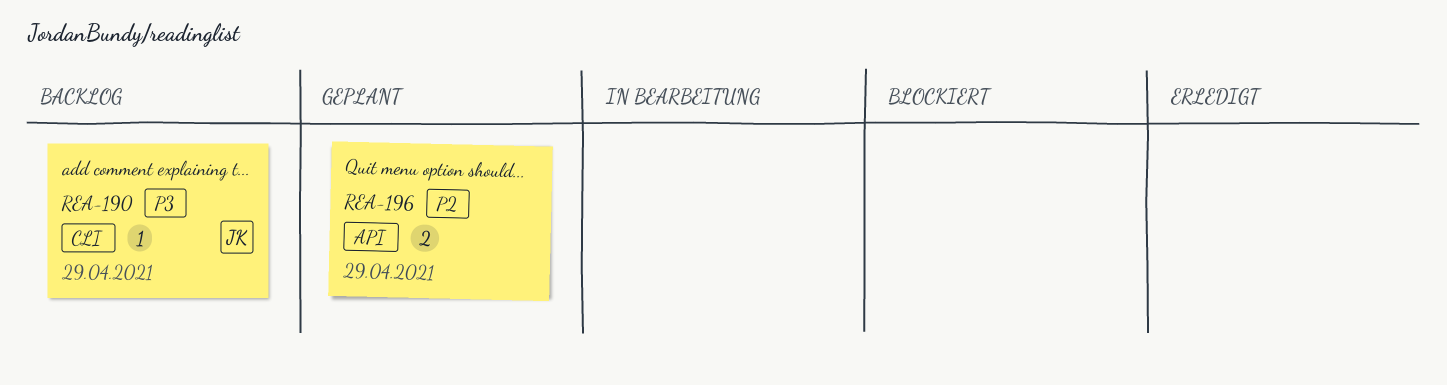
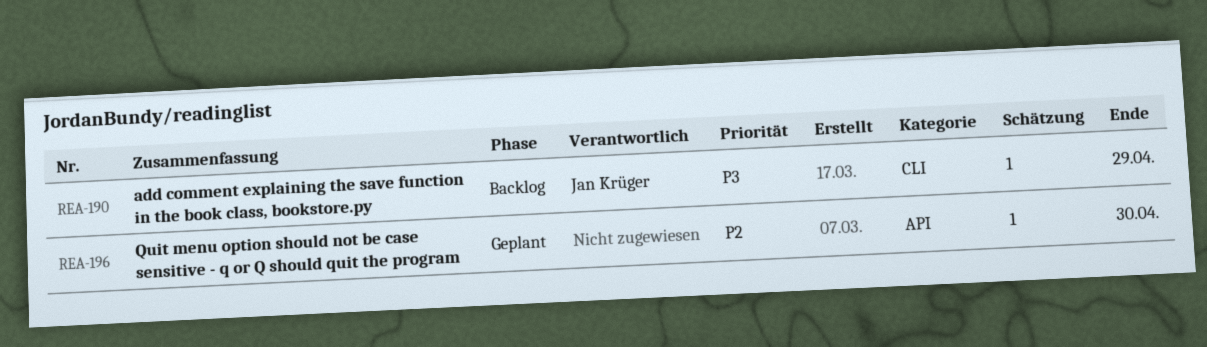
REA-196, estimate: 2 -> 1
REA-196, due: Apr 29 -> Apr 30

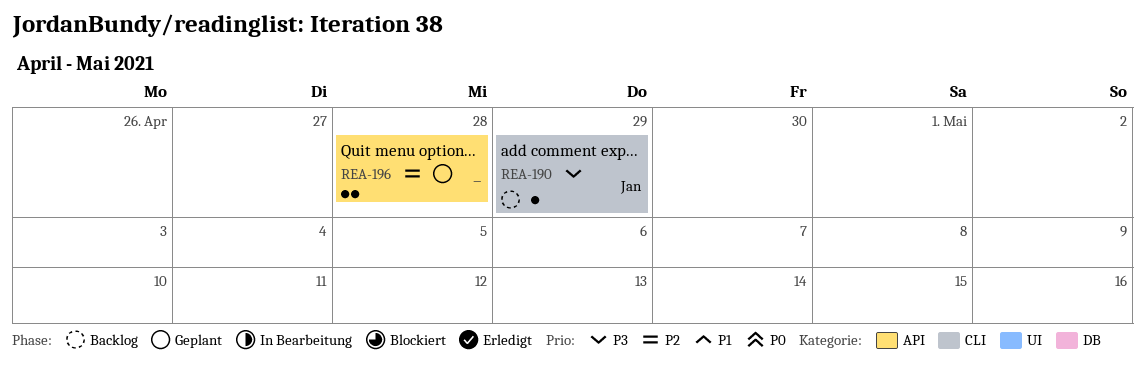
REA-196, estimate: 1 -> 2
REA-196, due: Apr 30 -> Apr 28

